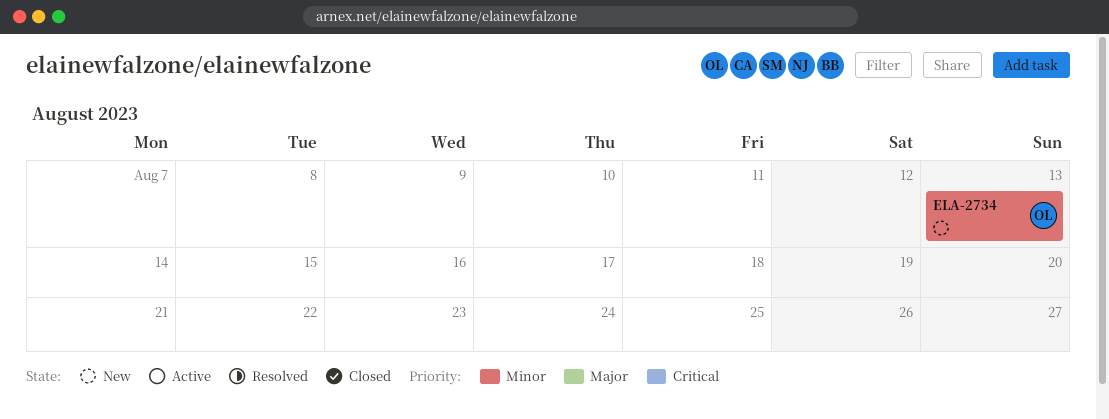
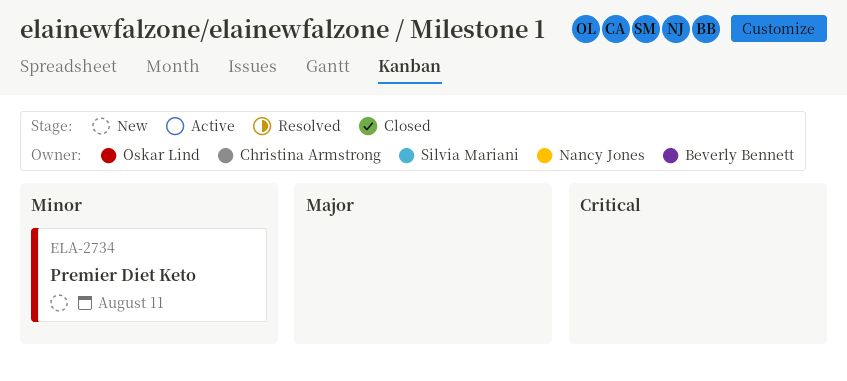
ELA-2734, due: Aug 13 -> Aug 11

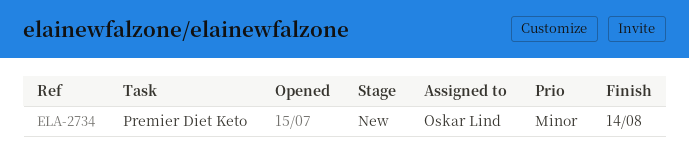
ELA-2734, due: Aug 11 -> Aug 14

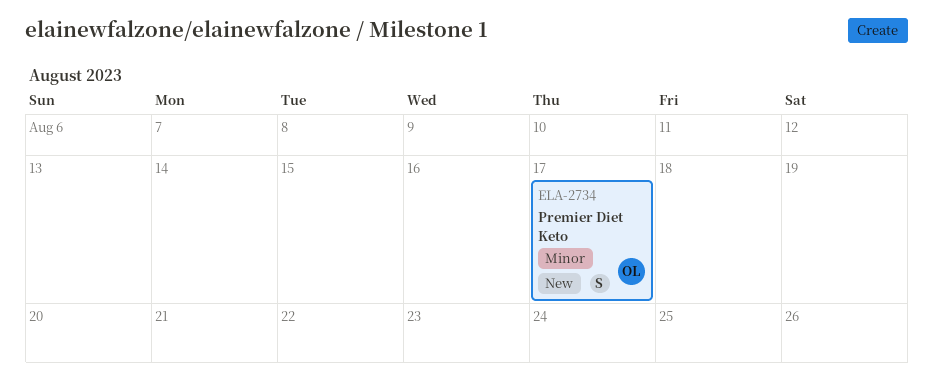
ELA-2734, due: Aug 14 -> Aug 17

